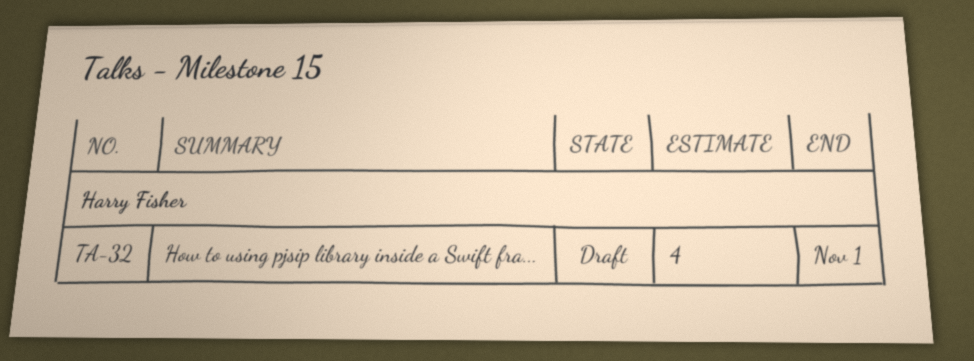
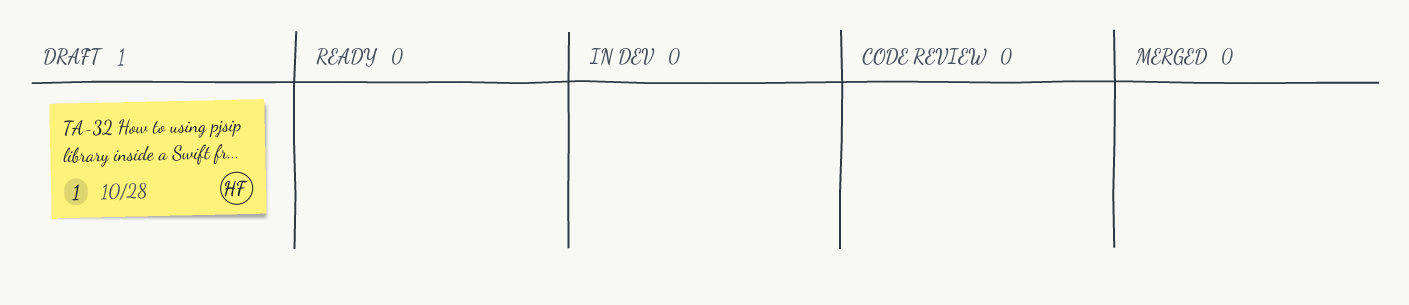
TA-32, estimate: 4 -> 1
TA-32, due: Nov 1 -> Oct 28

